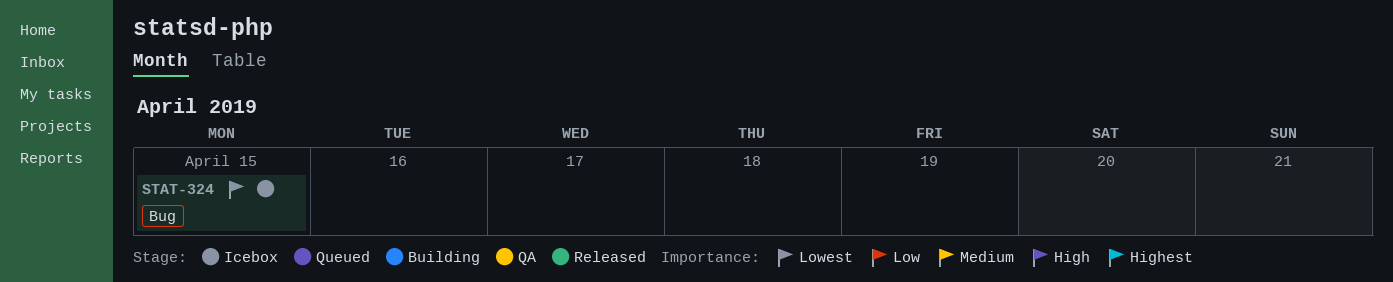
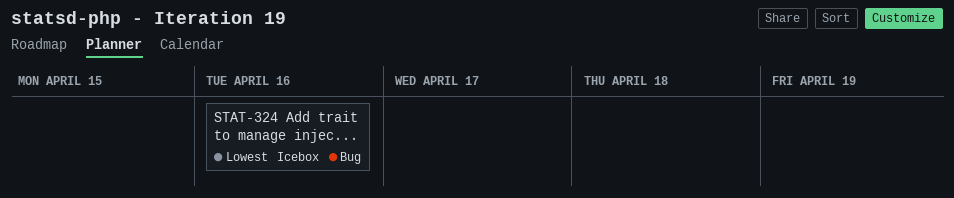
STAT-324, due: Apr 15 -> Apr 16

